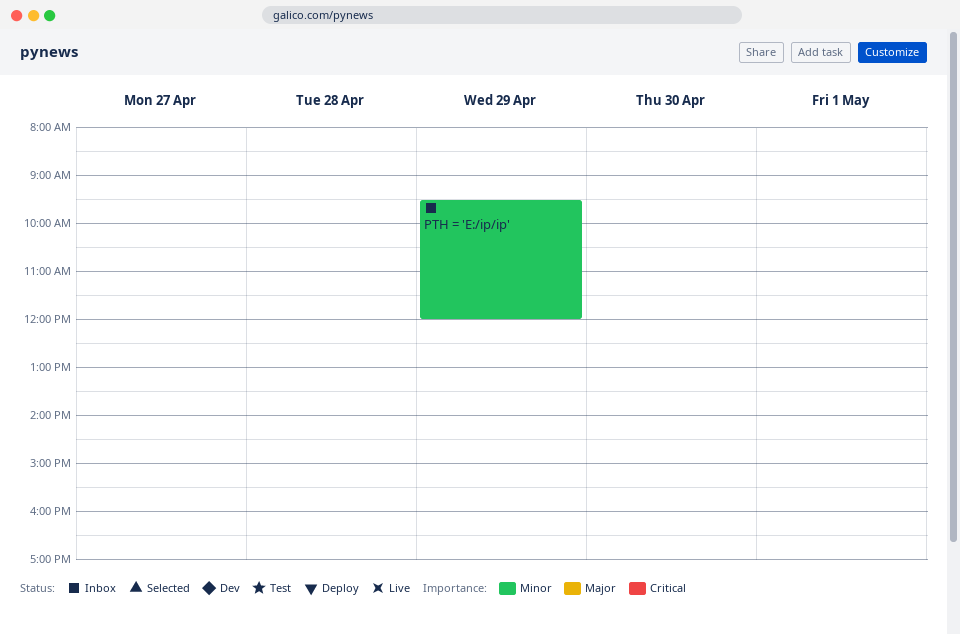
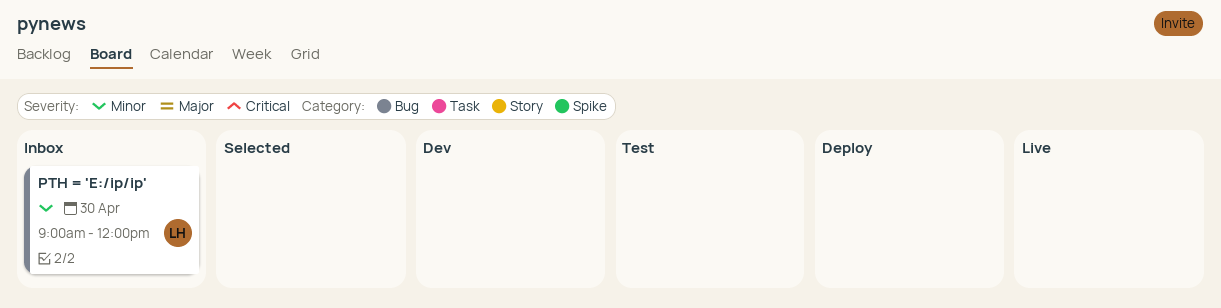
PTH = 'E:/ip/ip', day: Apr 29 -> Apr 30
PTH = 'E:/ip/ip', begins: 09:30 -> 09:00

